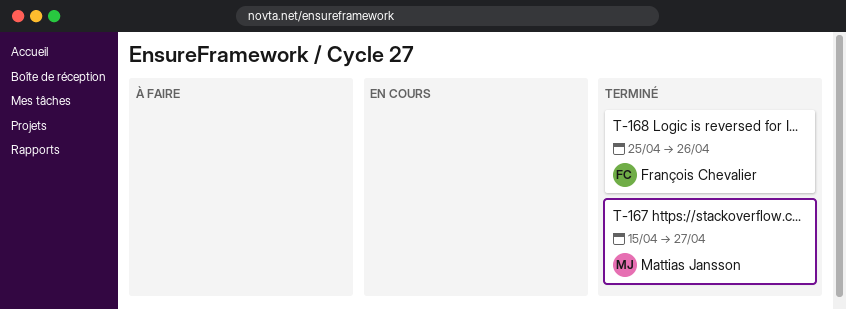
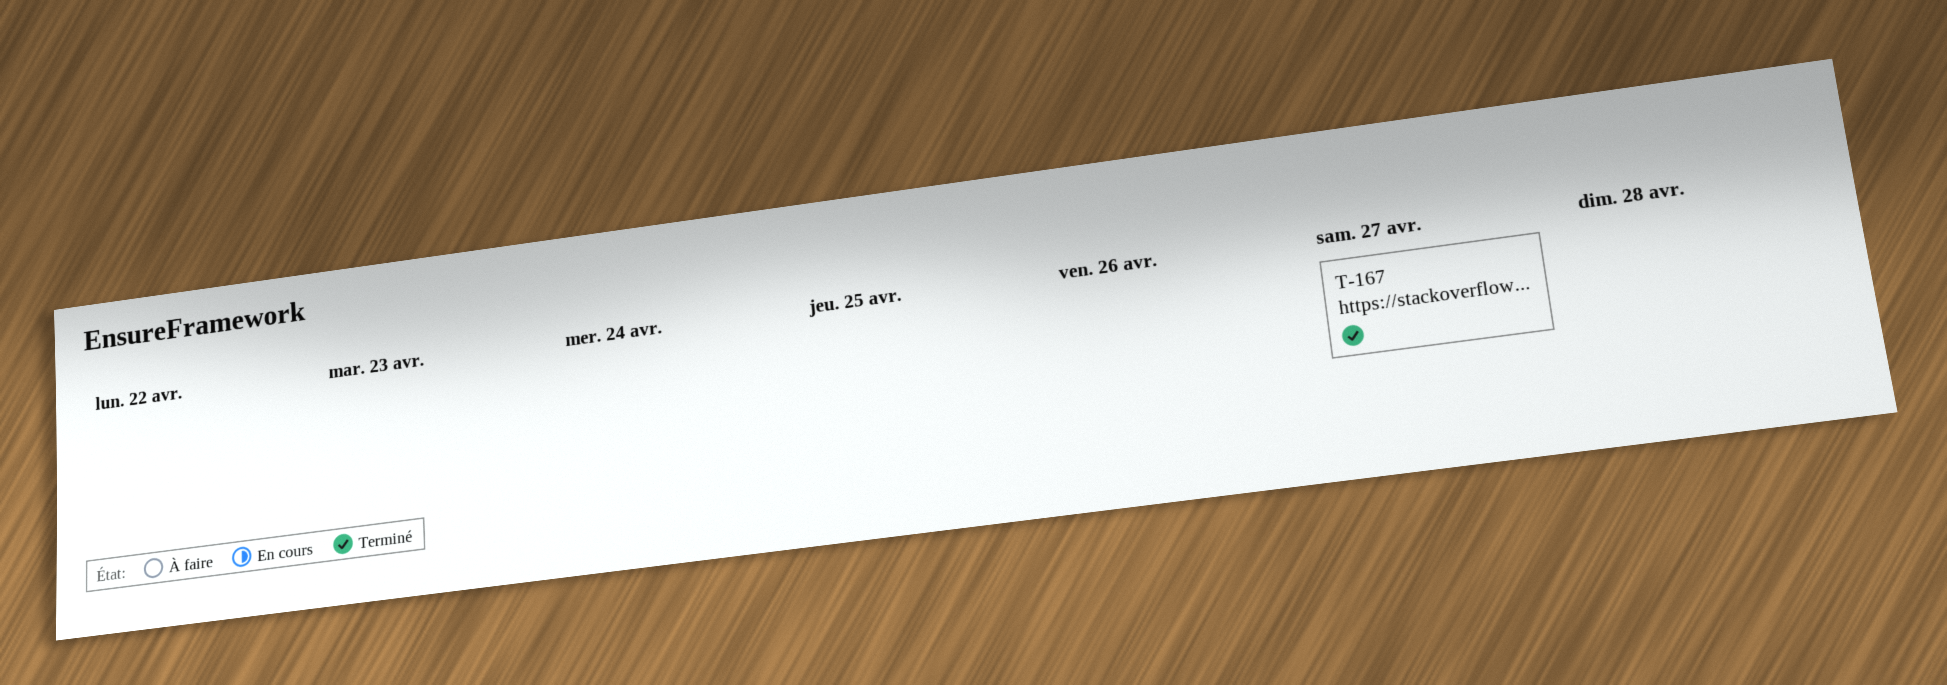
T-168: present -> none

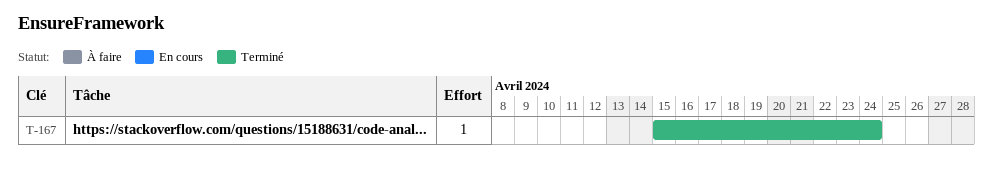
T-167, due: Apr 27 -> Apr 24

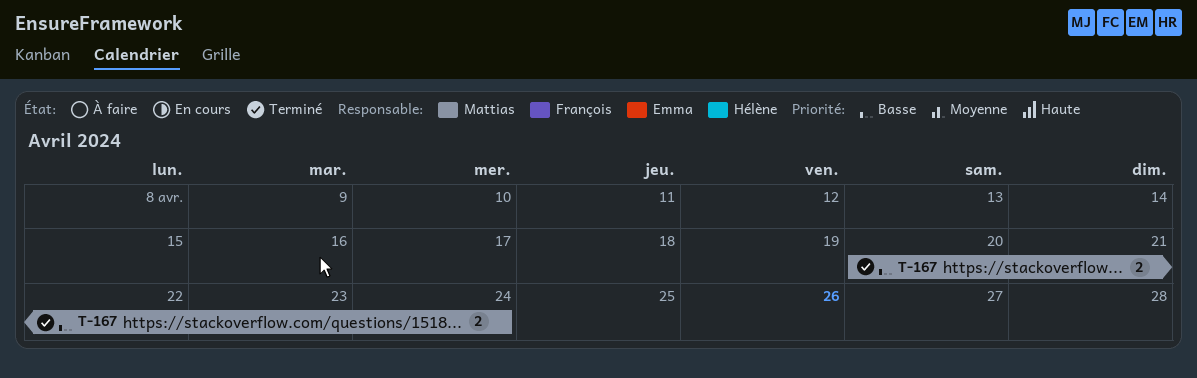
T-167, estimate: 1 -> 2
T-167, start: Apr 15 -> Apr 20

